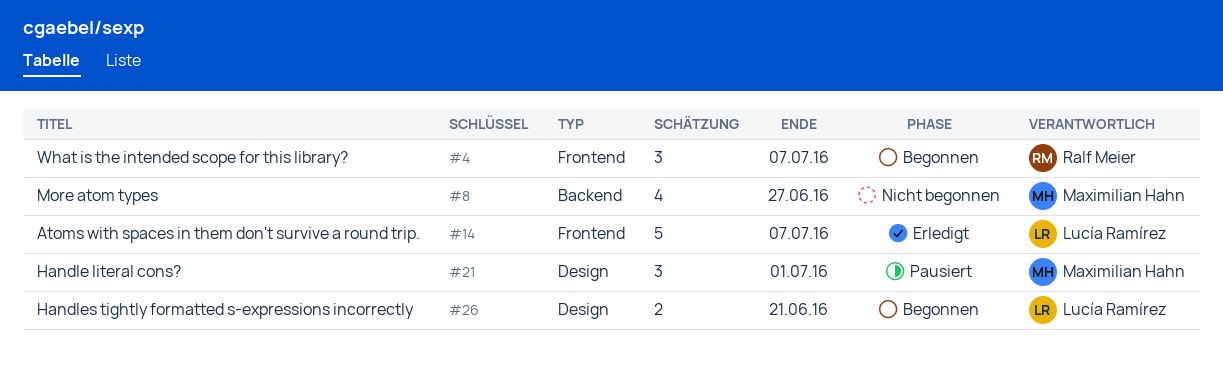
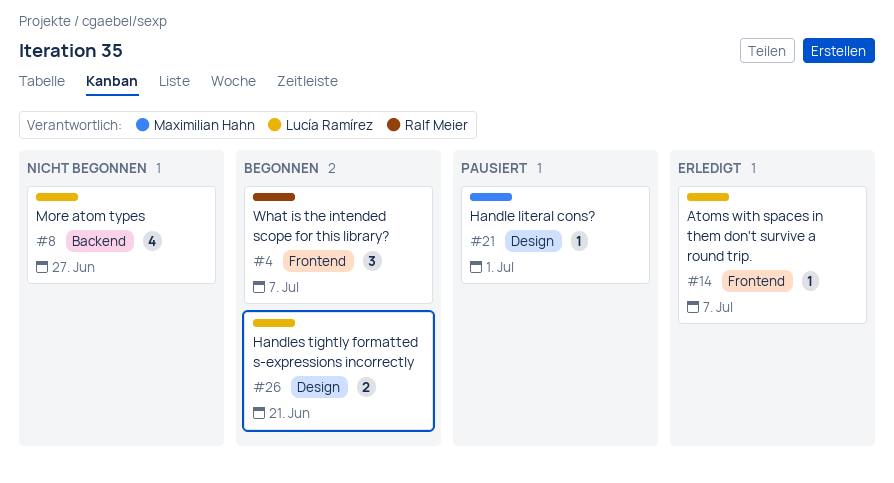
#8, owner: Maximilian Hahn -> Lucía Ramírez
#14, estimate: 5 -> 1
#21, estimate: 3 -> 1

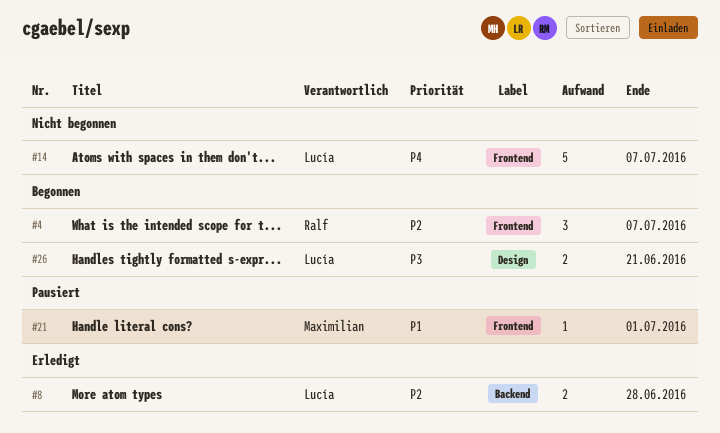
#8, status: Nicht begonnen -> Erledigt
#8, estimate: 4 -> 2
#8, due: Jun 27 -> Jun 28
#14, status: Erledigt -> Nicht begonnen
#14, estimate: 1 -> 5
#21, label: Design -> Frontend

